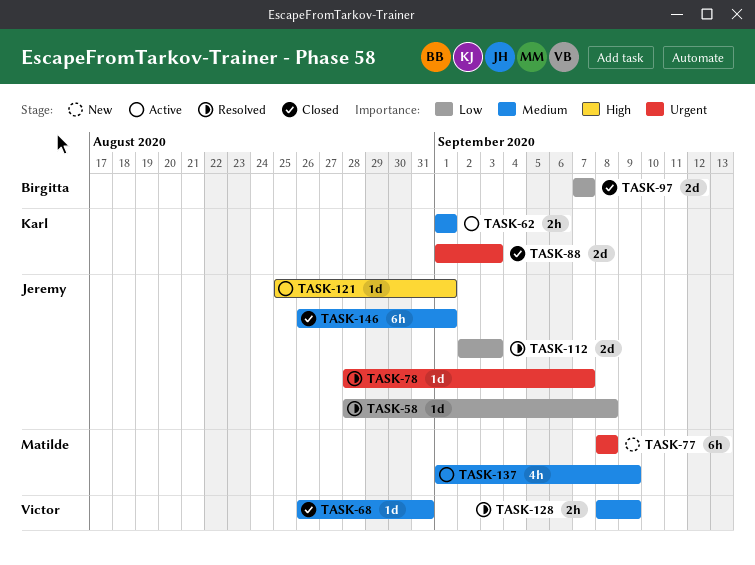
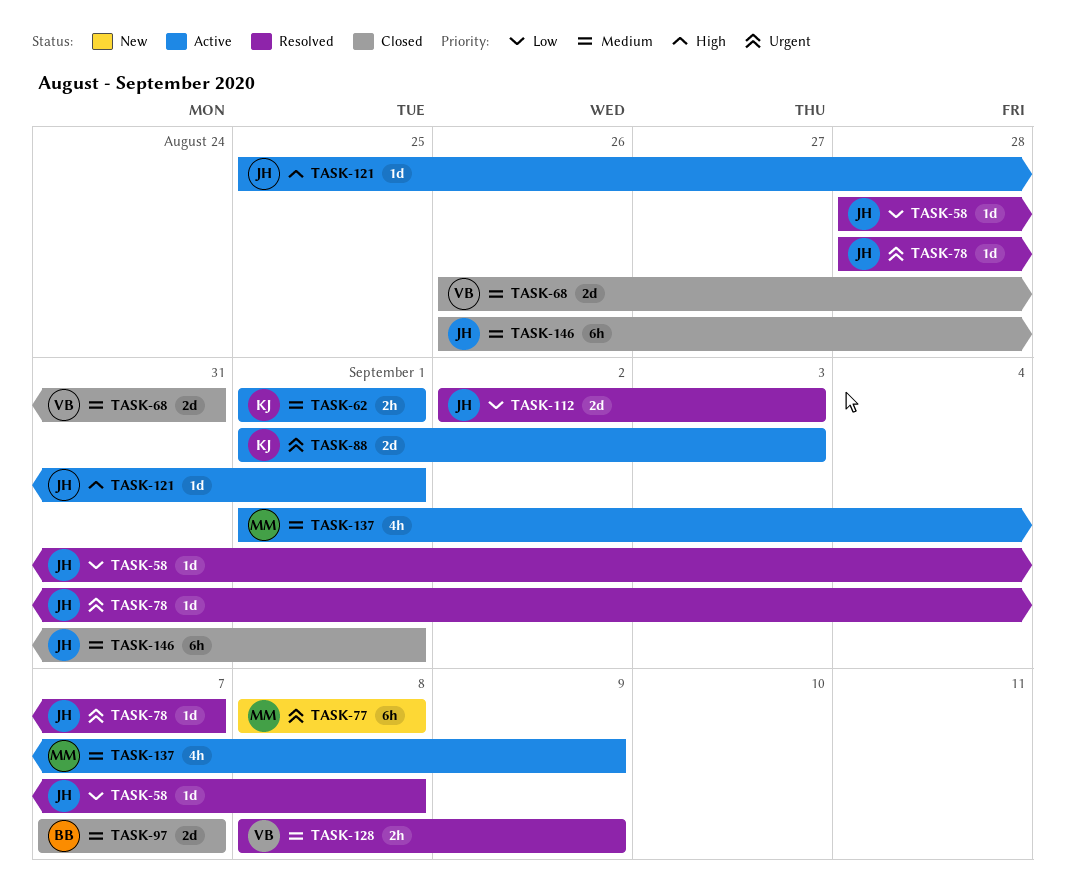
TASK-68, estimate: 1d -> 2d
TASK-88, status: Closed -> Active
TASK-97, priority: Low -> Medium

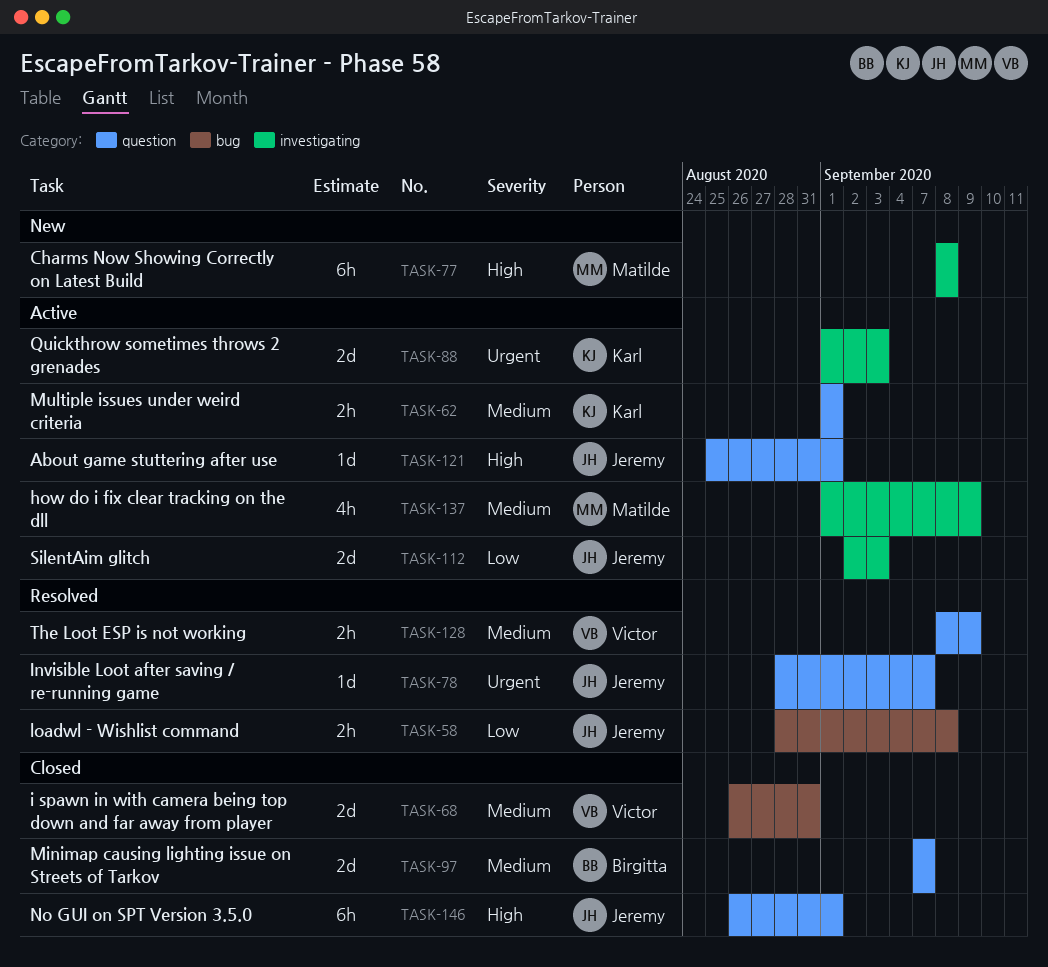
TASK-58, estimate: 1d -> 2h
TASK-77, priority: Urgent -> High
TASK-112, status: Resolved -> Active
TASK-146, priority: Medium -> High

